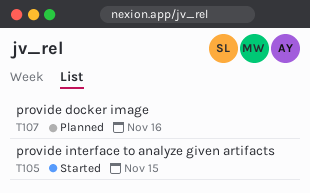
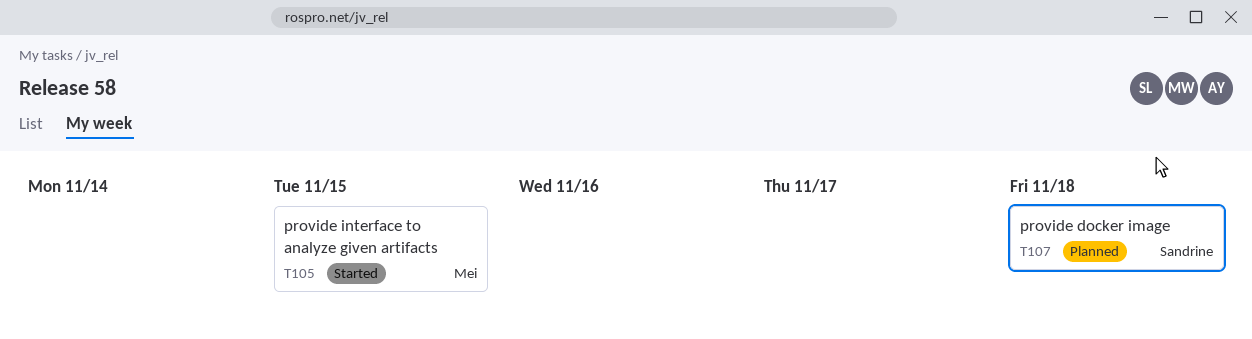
T107, due: Nov 16 -> Nov 18

